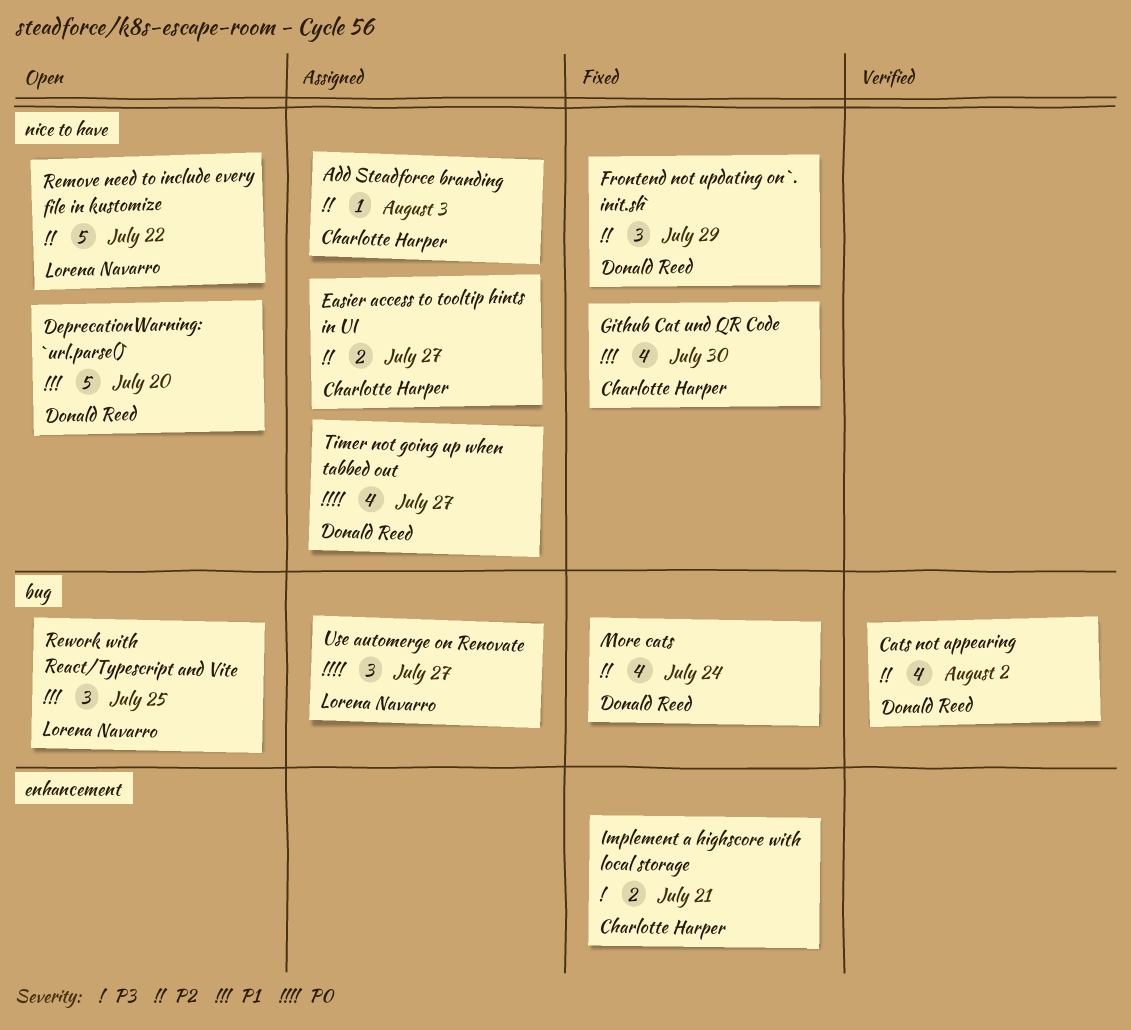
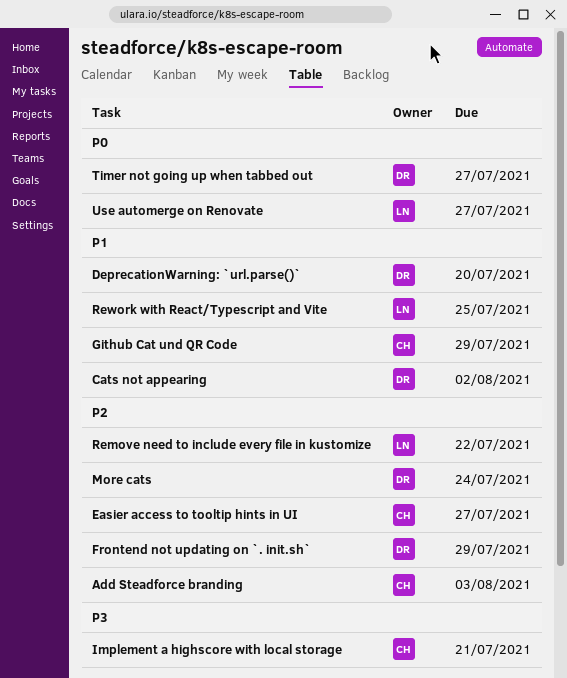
Cats not appearing, priority: P2 -> P1
Github Cat und QR Code, due: Jul 30 -> Jul 29

